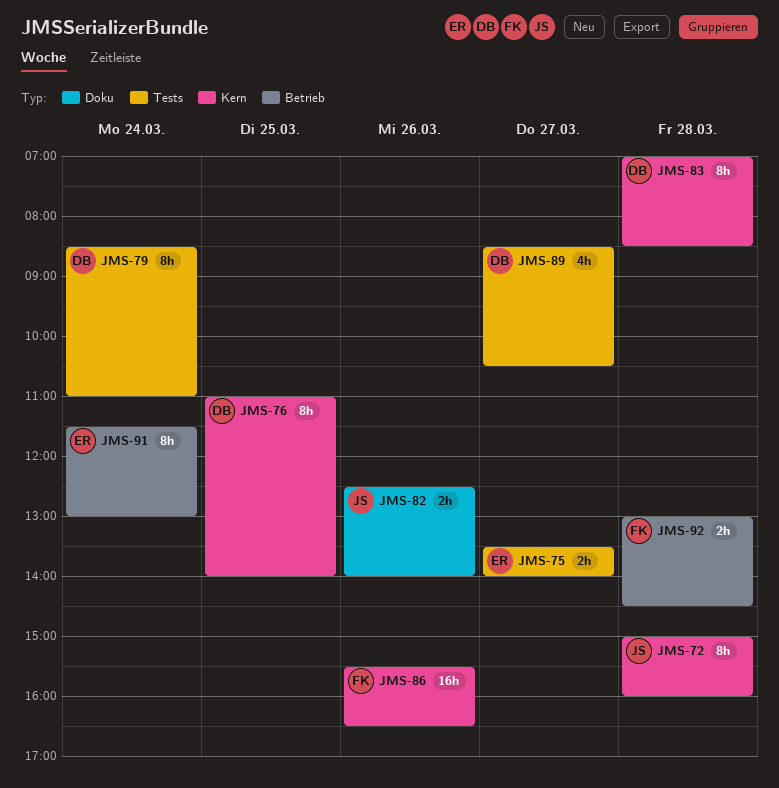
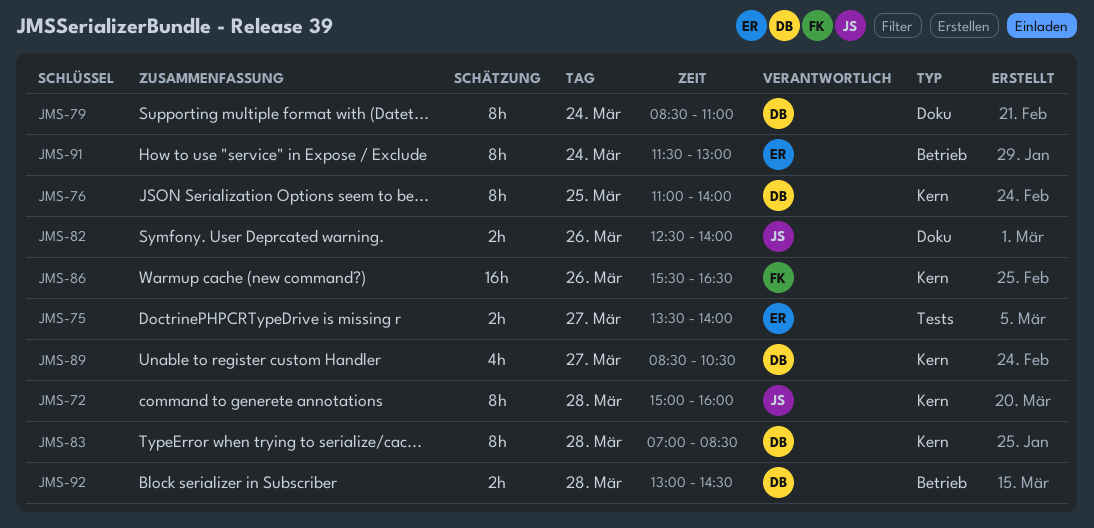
JMS-79, label: Tests -> Doku
JMS-89, label: Tests -> Kern
JMS-92, owner: FK -> DB

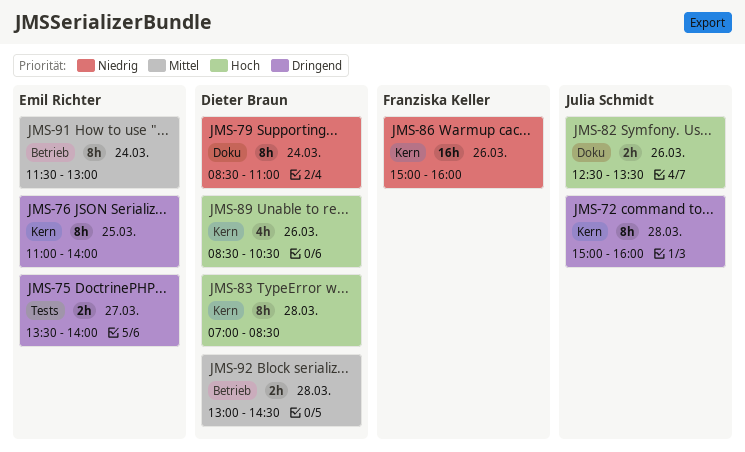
JMS-76, owner: Dieter Braun -> Emil Richter
JMS-82, ends: 14:00 -> 13:30
JMS-86, begins: 15:30 -> 15:00
JMS-86, ends: 16:30 -> 16:00
JMS-89, day: Mar 27 -> Mar 26

